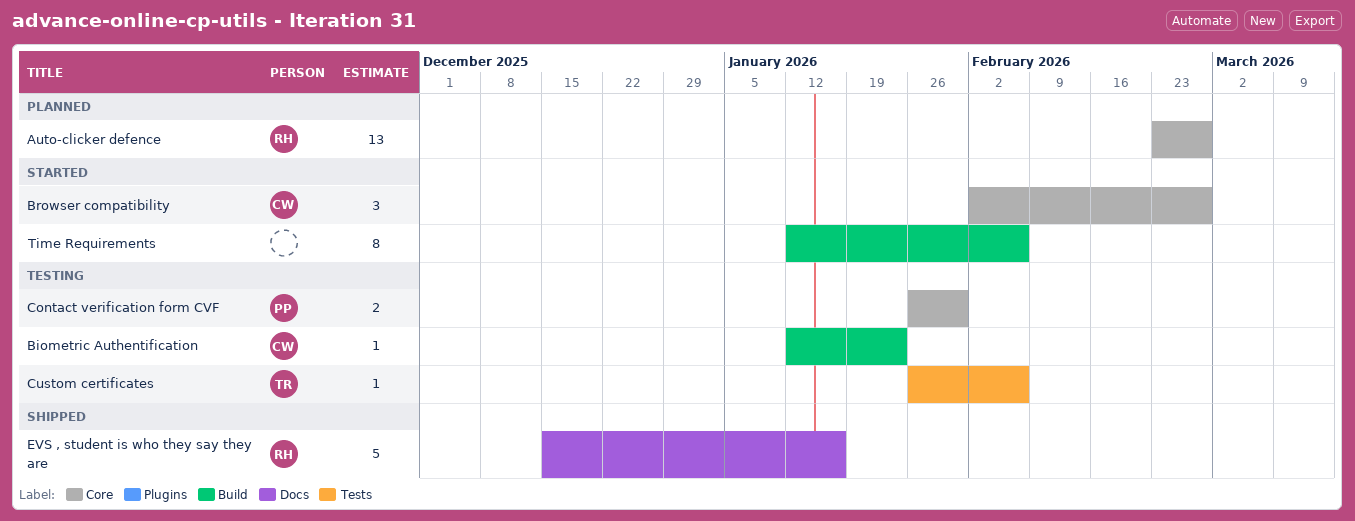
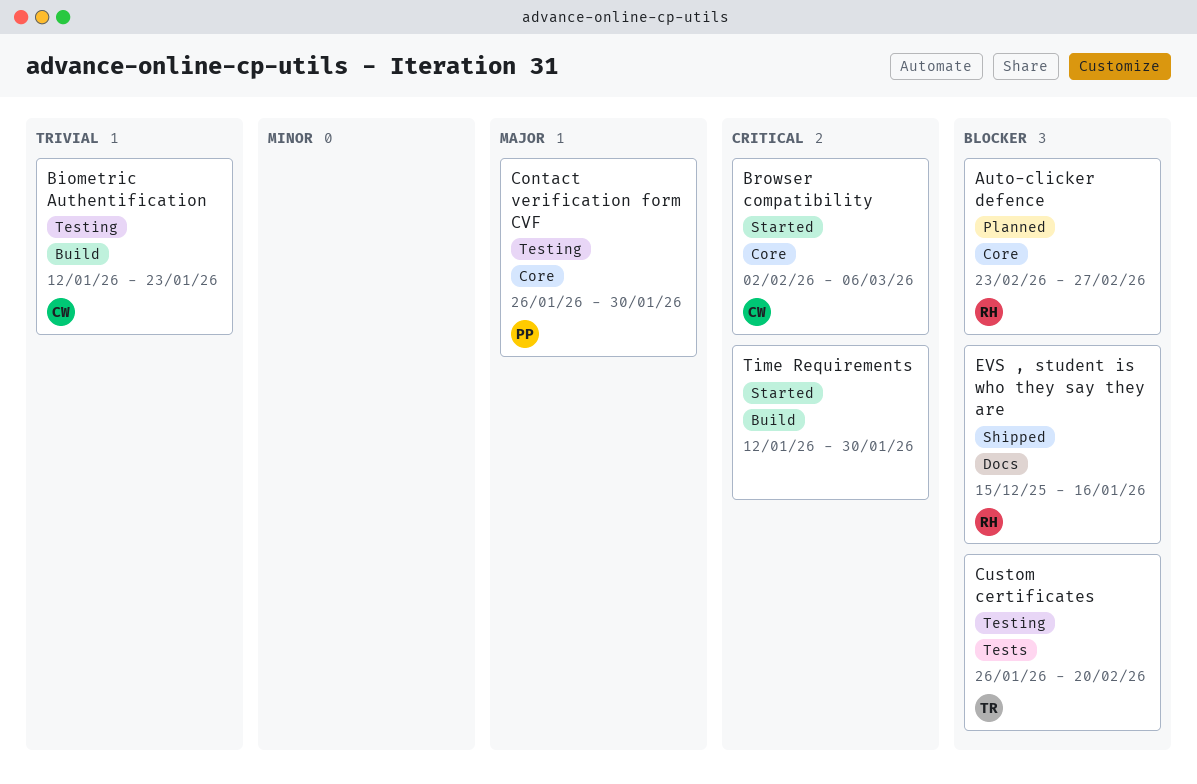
Browser compatibility, due: Feb 27 -> Mar 6
Custom certificates, due: Feb 6 -> Feb 20
Time Requirements, due: Feb 6 -> Jan 30

